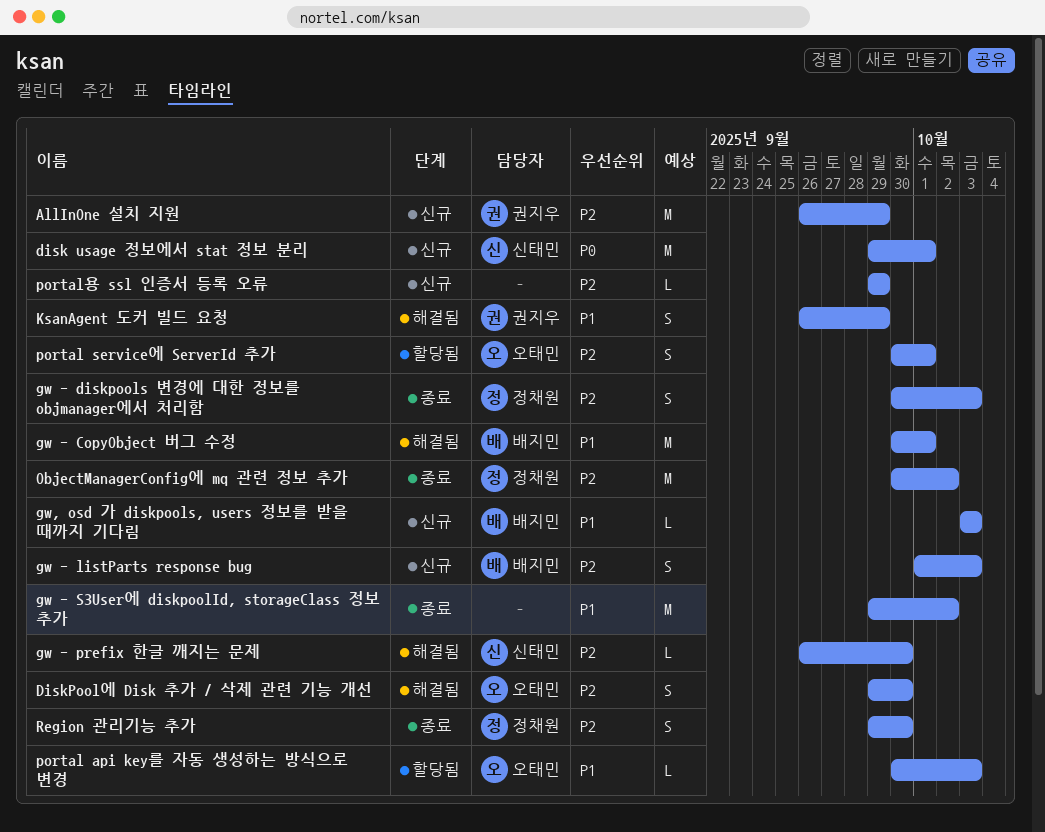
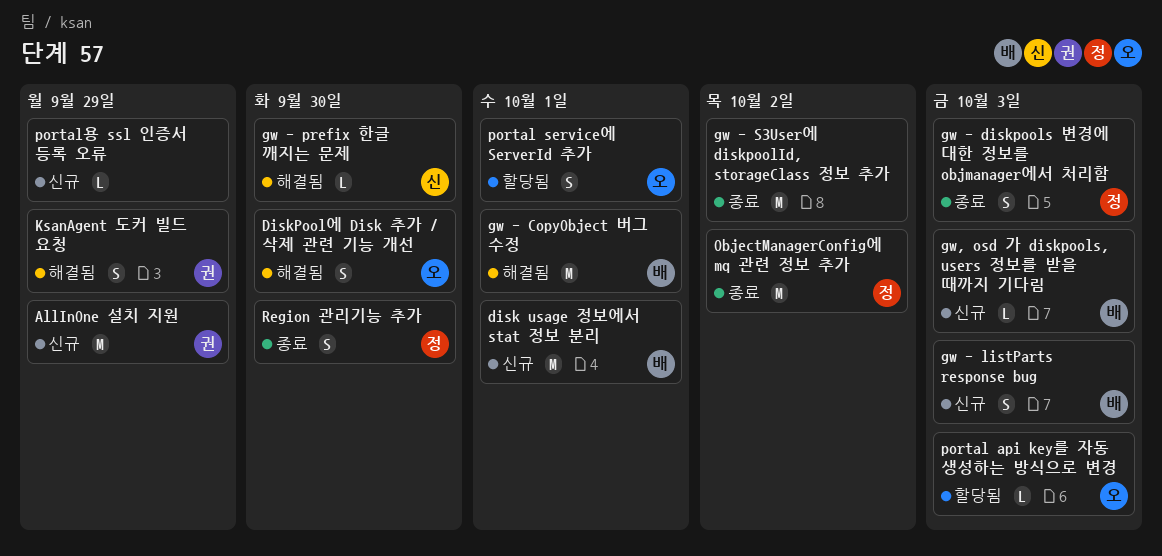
disk usage 정보에서 stat 정보 분리, owner: 신태민 -> 배지민

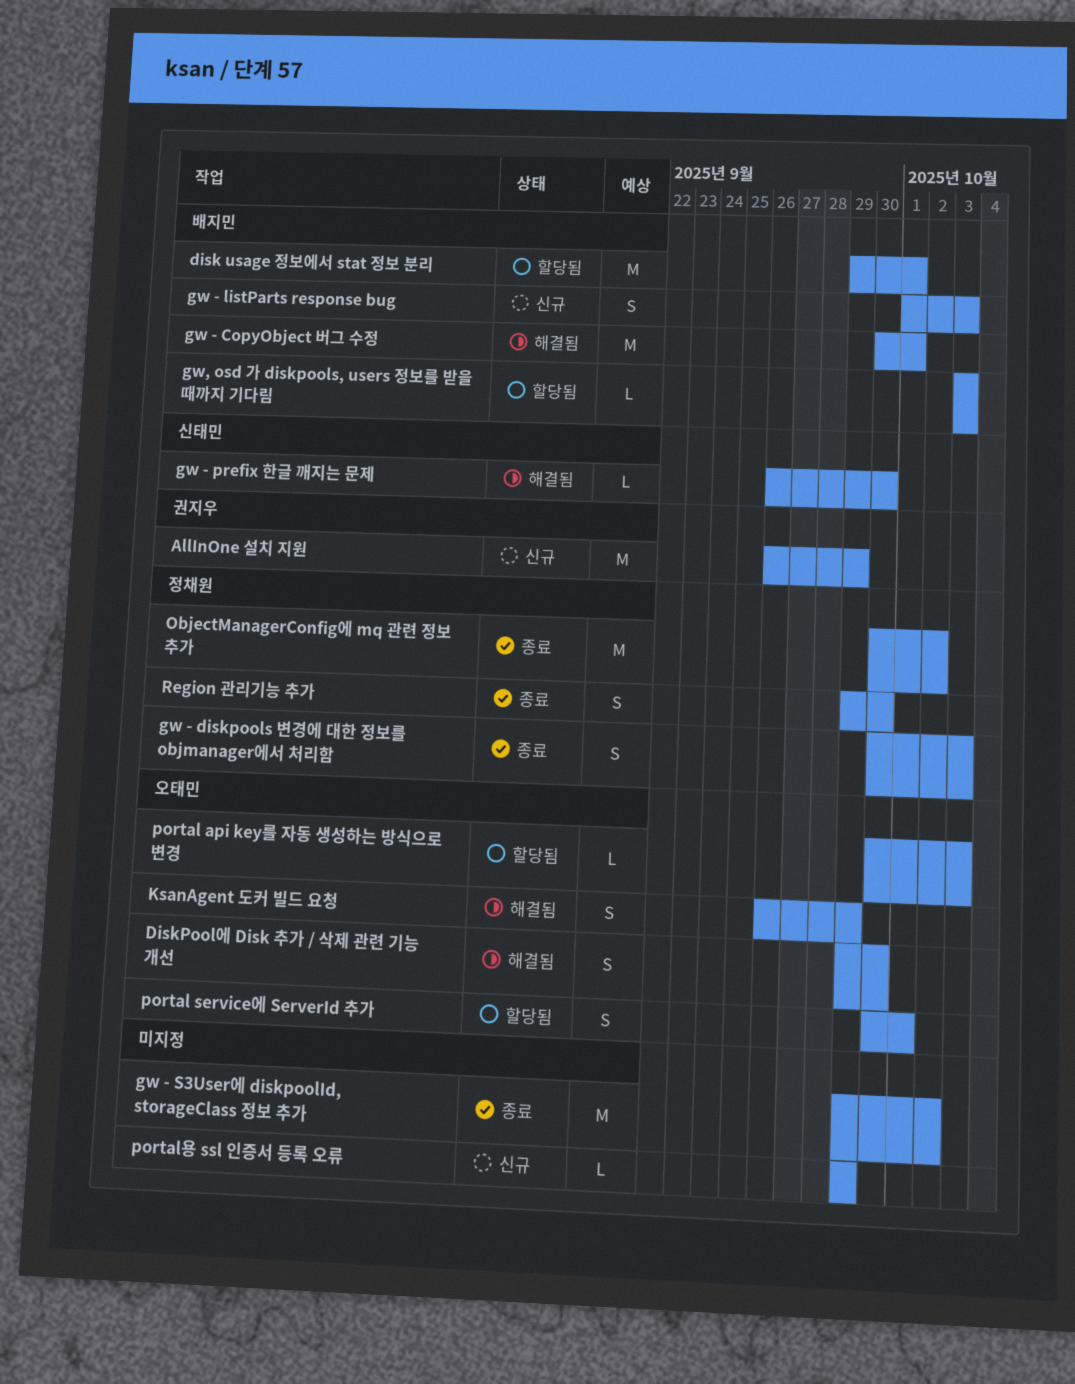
disk usage 정보에서 stat 정보 분리, status: 신규 -> 할당됨
gw, osd 가 diskpools, users 정보를 받을 때까지 기다림, status: 신규 -> 할당됨
KsanAgent 도커 빌드 요청, owner: 권지우 -> 오태민

